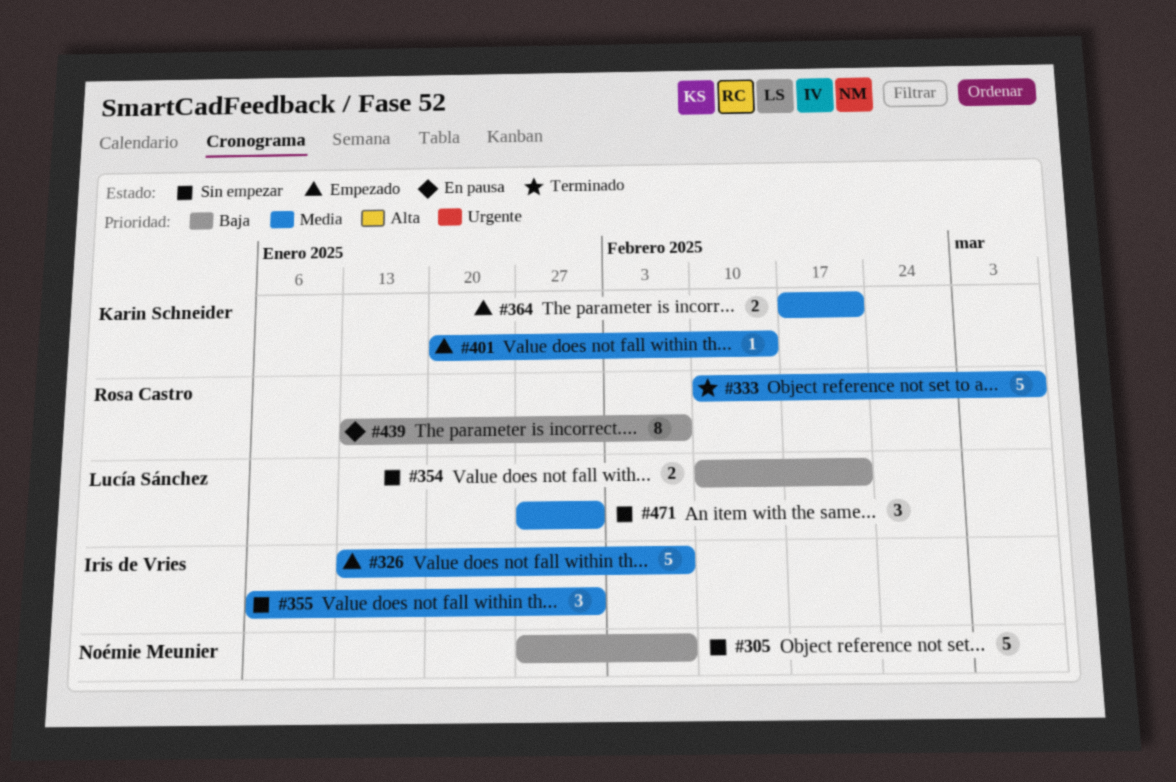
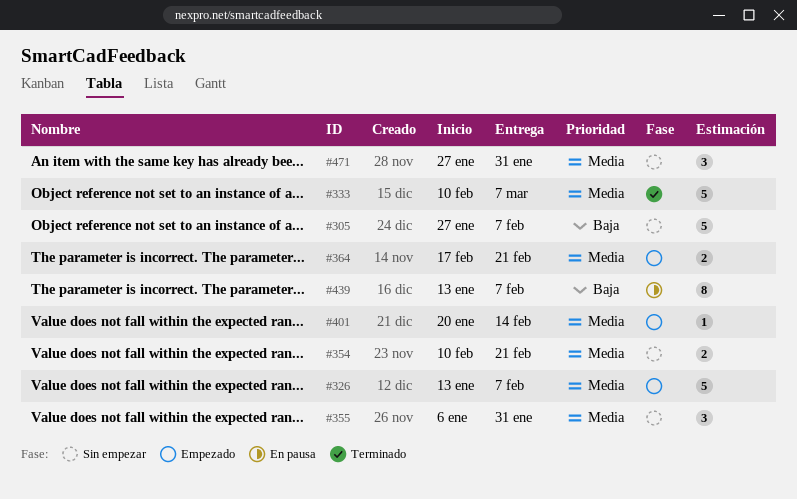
#354, priority: Baja -> Media

